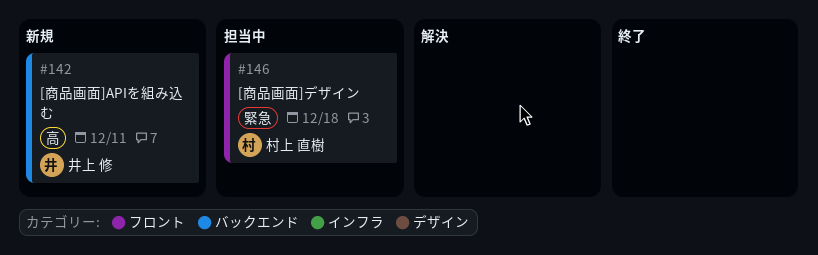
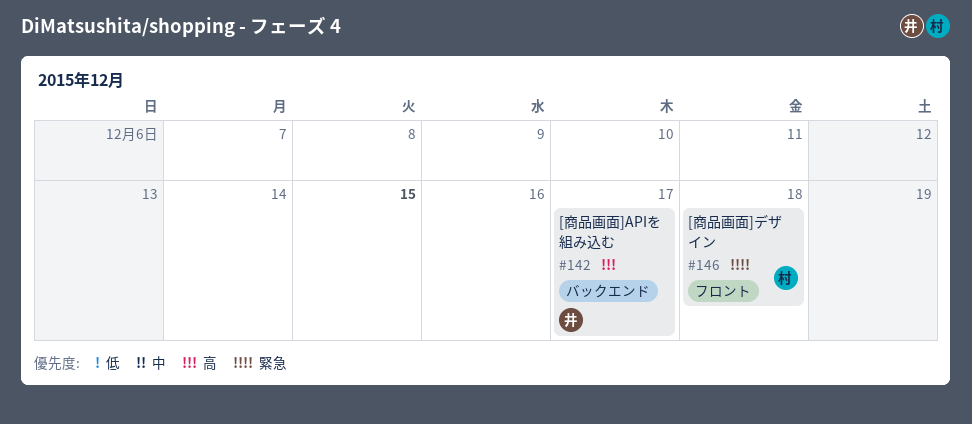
#142, due: Dec 11 -> Dec 17

